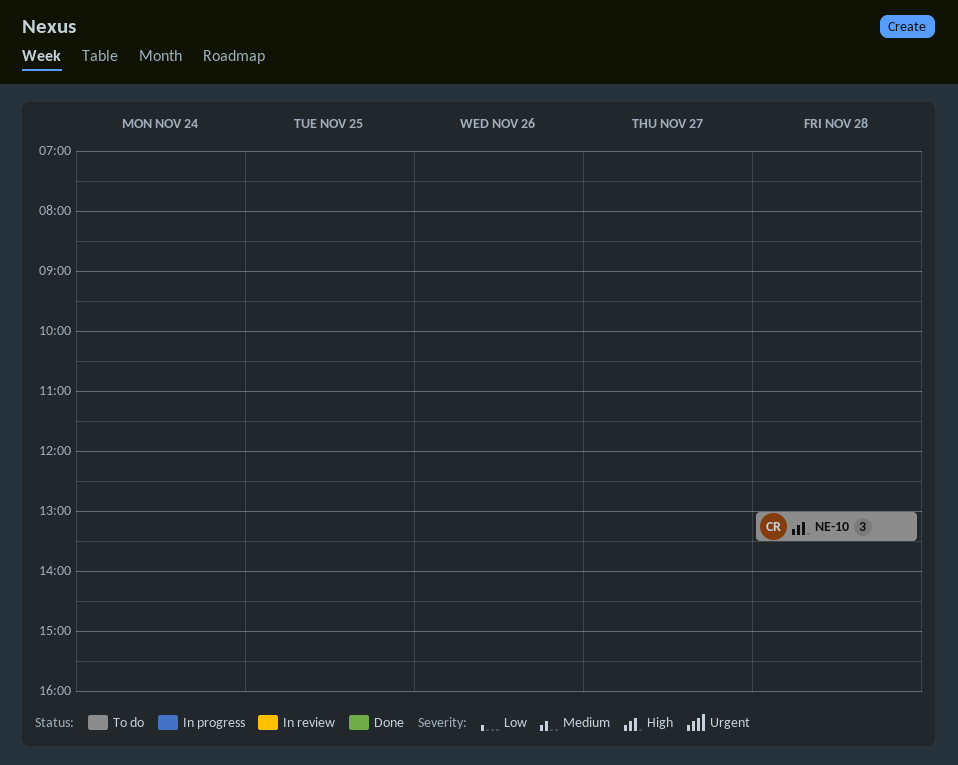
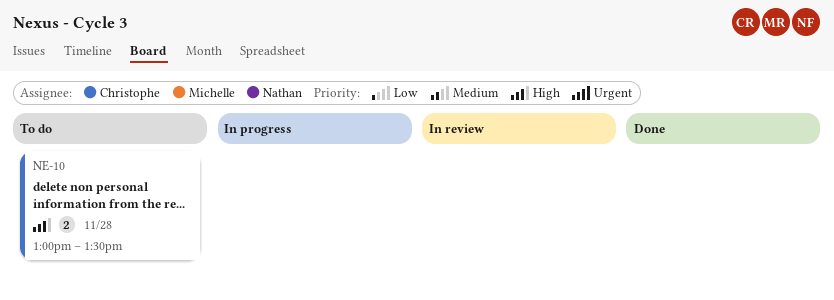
NE-10, estimate: 3 -> 2

